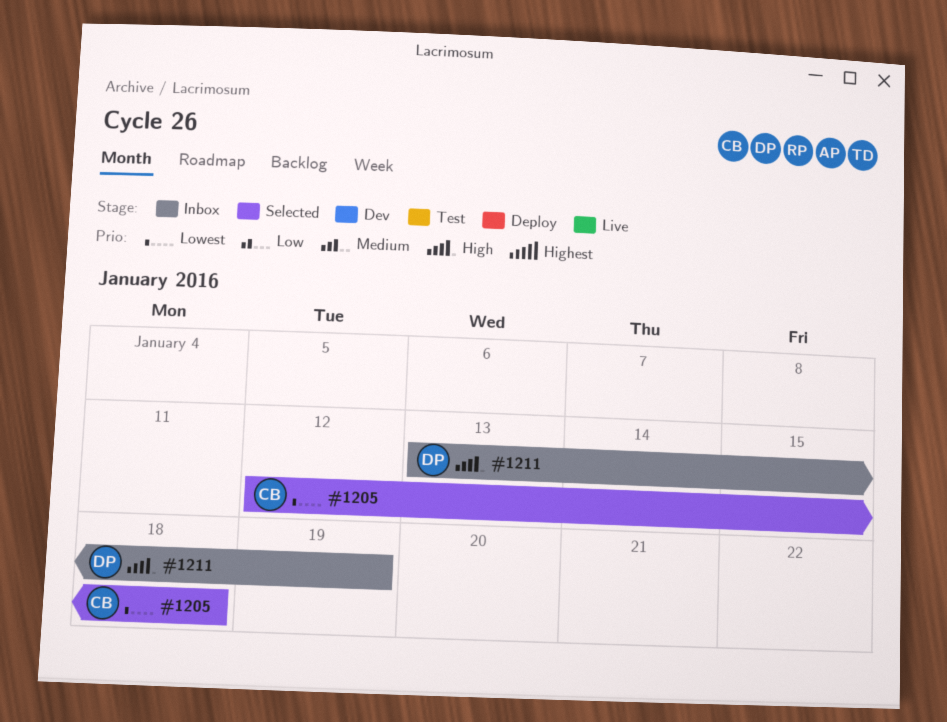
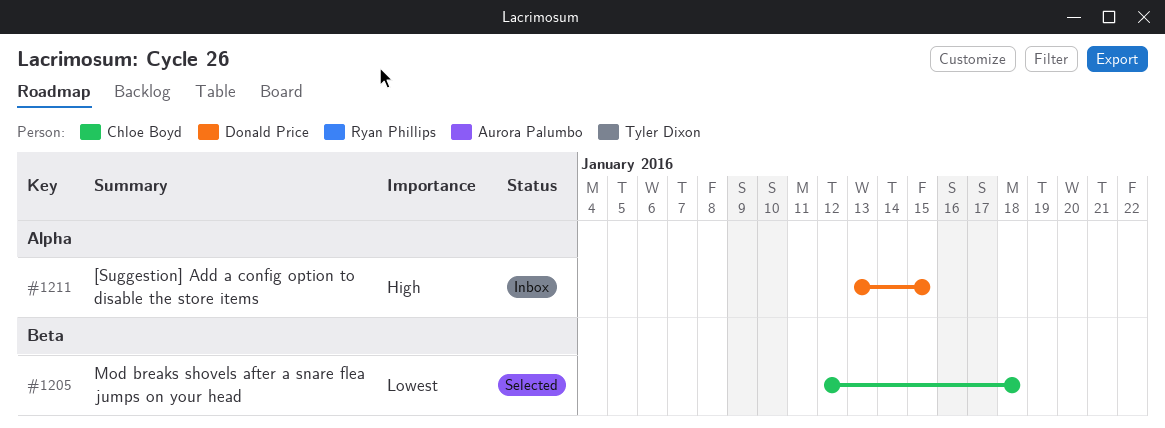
#1211, due: Jan 19 -> Jan 15

